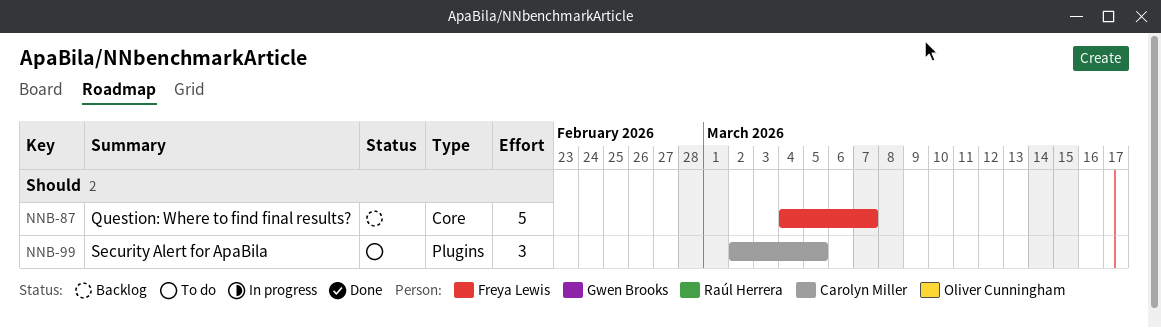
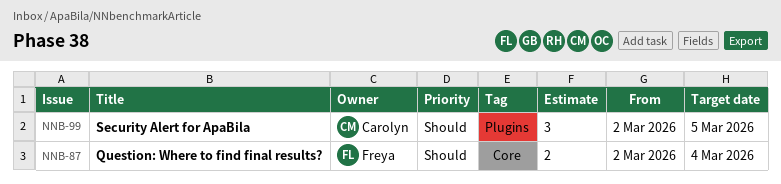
NNB-87, estimate: 5 -> 2
NNB-87, start: Mar 4 -> Mar 2
NNB-87, due: Mar 7 -> Mar 4

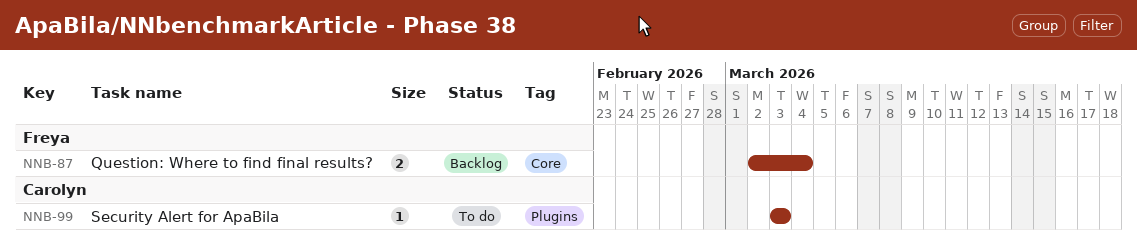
NNB-99, estimate: 3 -> 1
NNB-99, start: Mar 2 -> Mar 3
NNB-99, due: Mar 5 -> Mar 3

